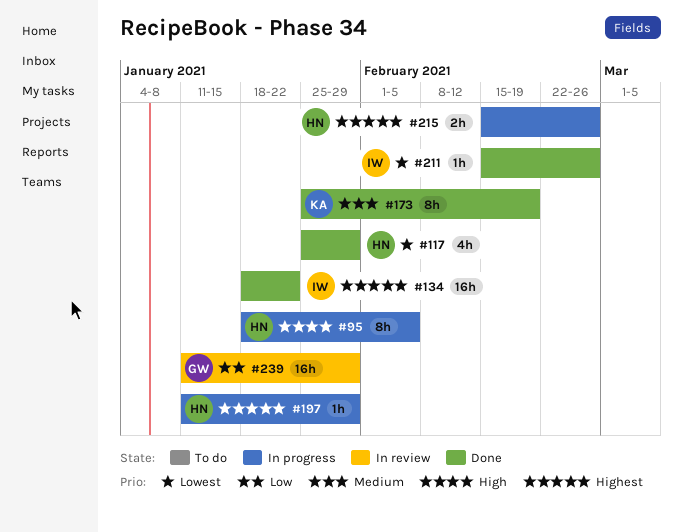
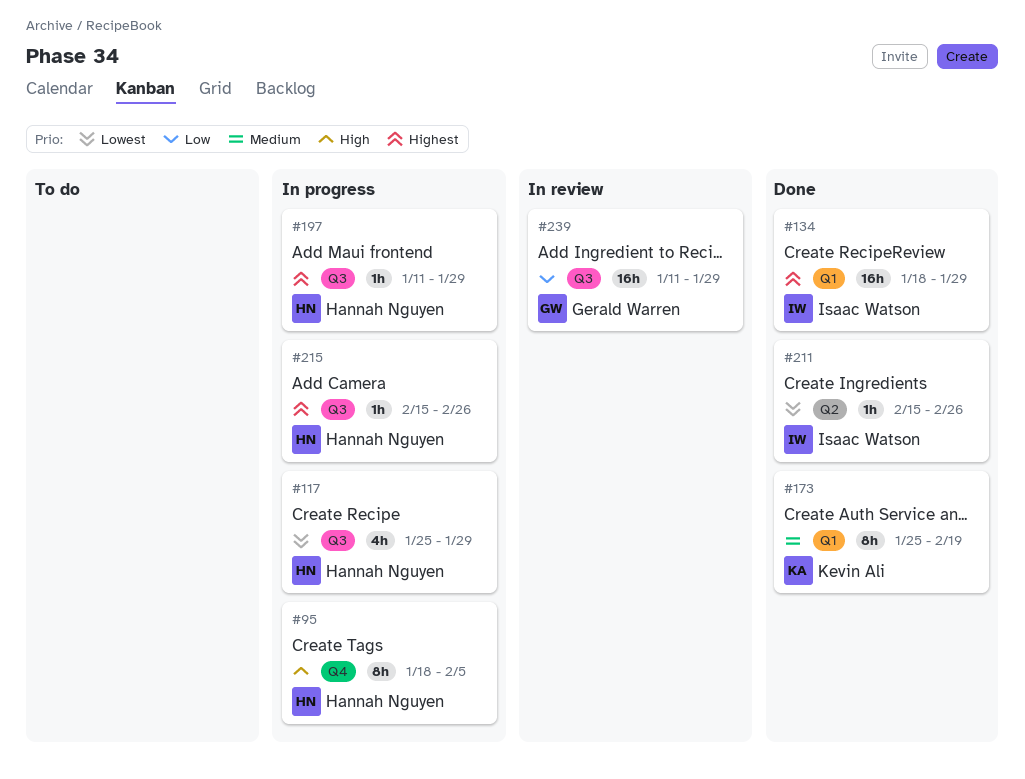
#117, status: Done -> In progress
#134, due: Jan 22 -> Jan 29
#215, estimate: 2h -> 1h

